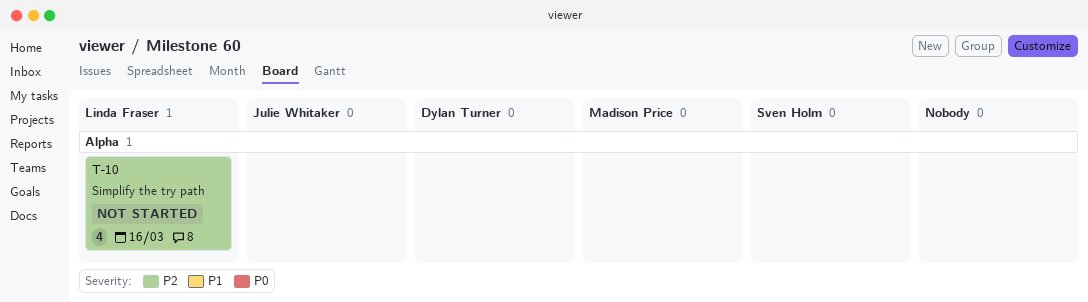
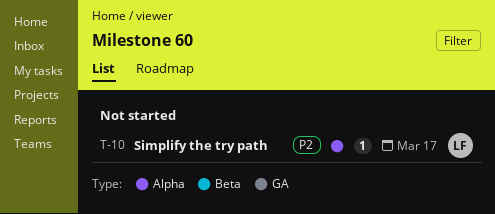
T-10, estimate: 4 -> 1
T-10, due: Mar 16 -> Mar 17

